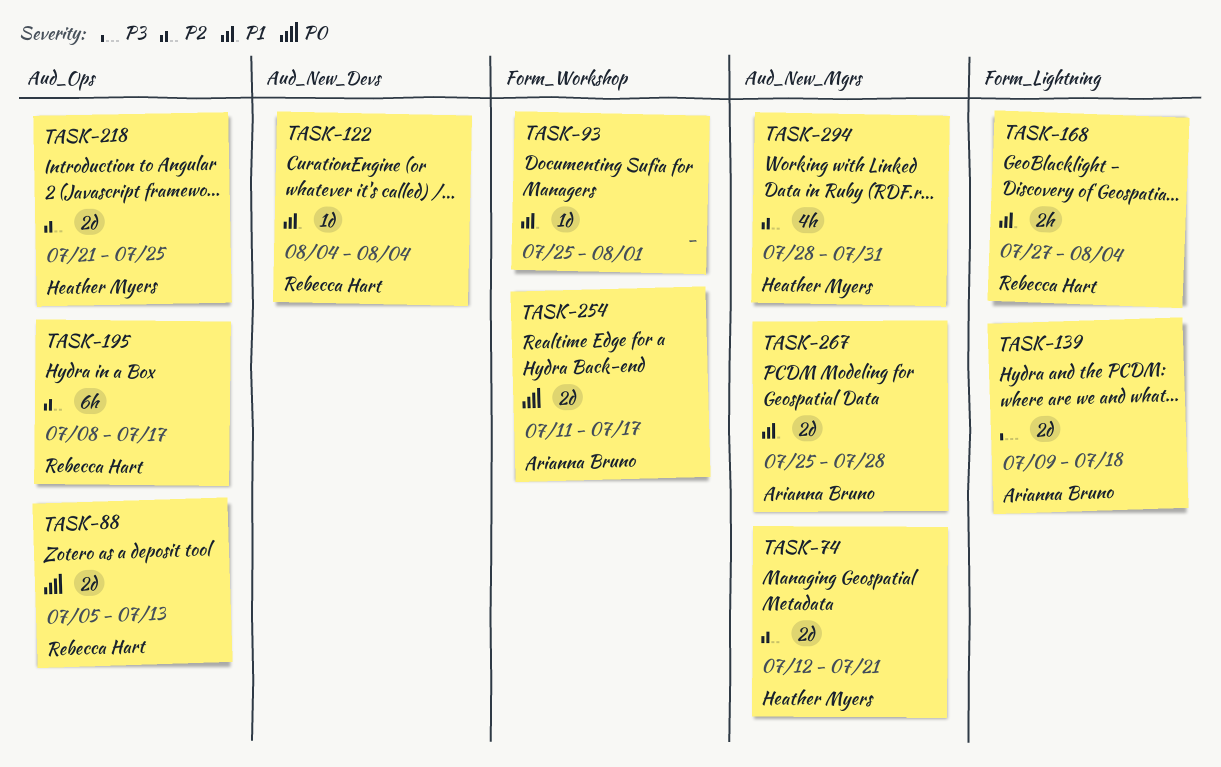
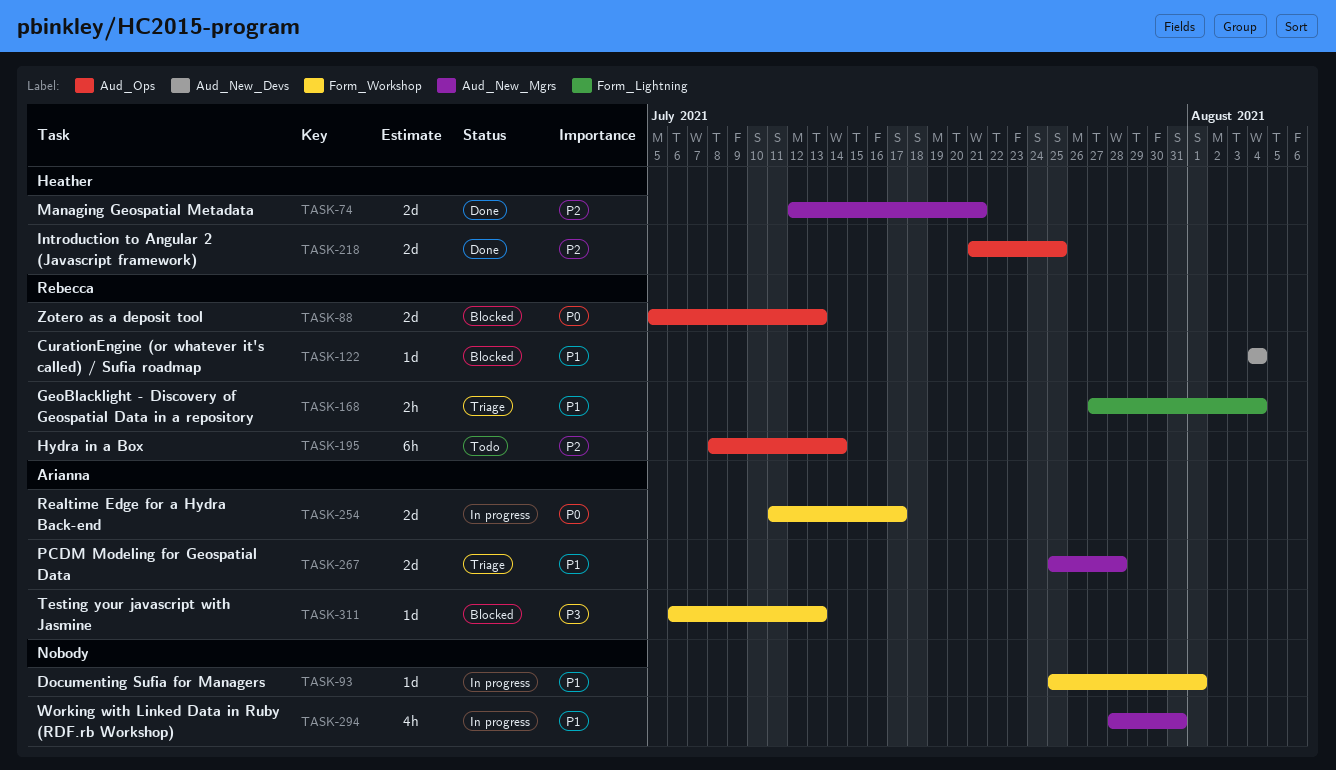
TASK-139: present -> none
TASK-195, due: Jul 17 -> Jul 14
TASK-294, owner: Heather Myers -> none
TASK-294, priority: P2 -> P1
TASK-311: none -> present

